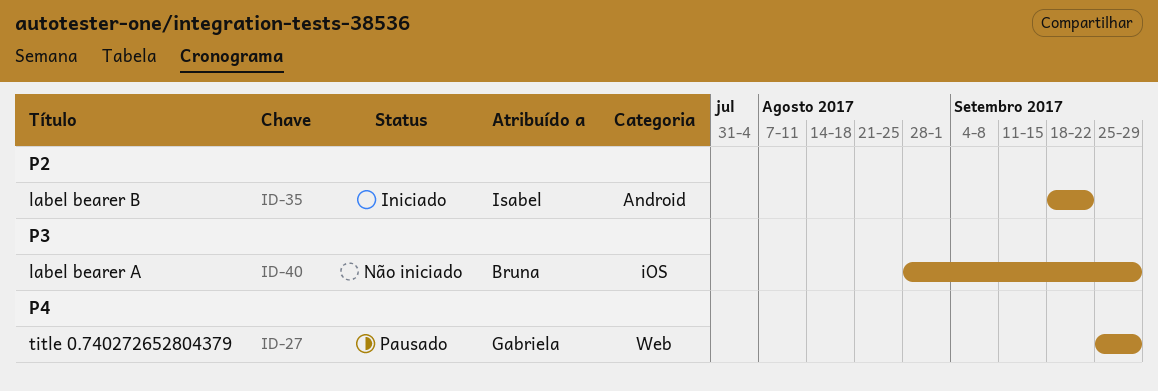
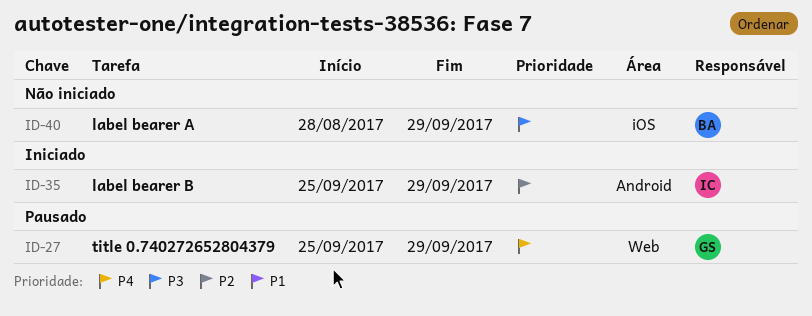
ID-35, start: Sep 18 -> Sep 25
ID-35, due: Sep 22 -> Sep 29

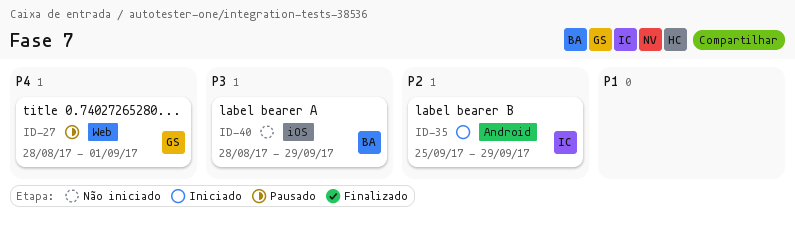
ID-27, start: Sep 25 -> Aug 28
ID-27, due: Sep 29 -> Sep 1

